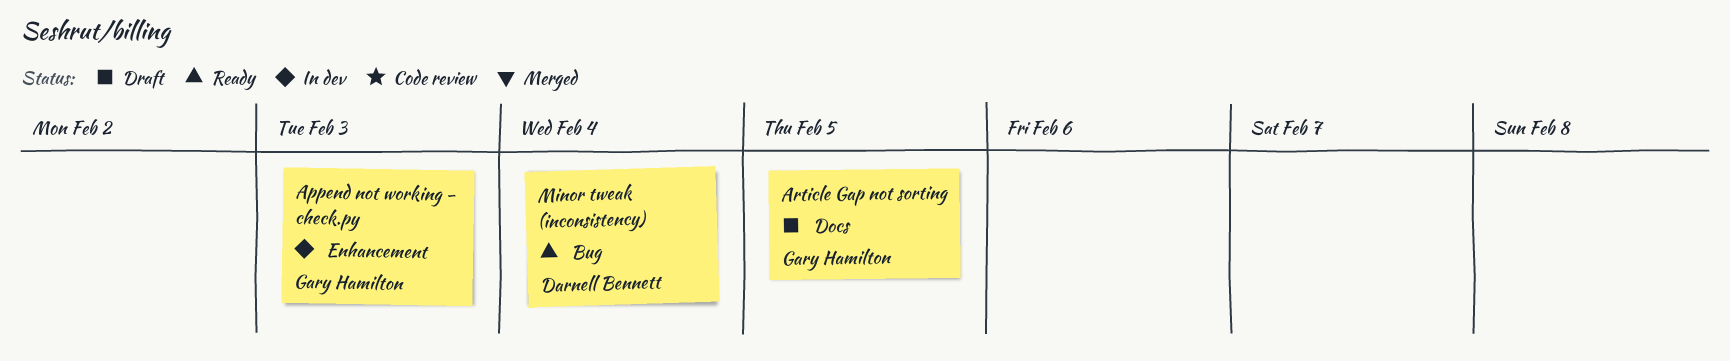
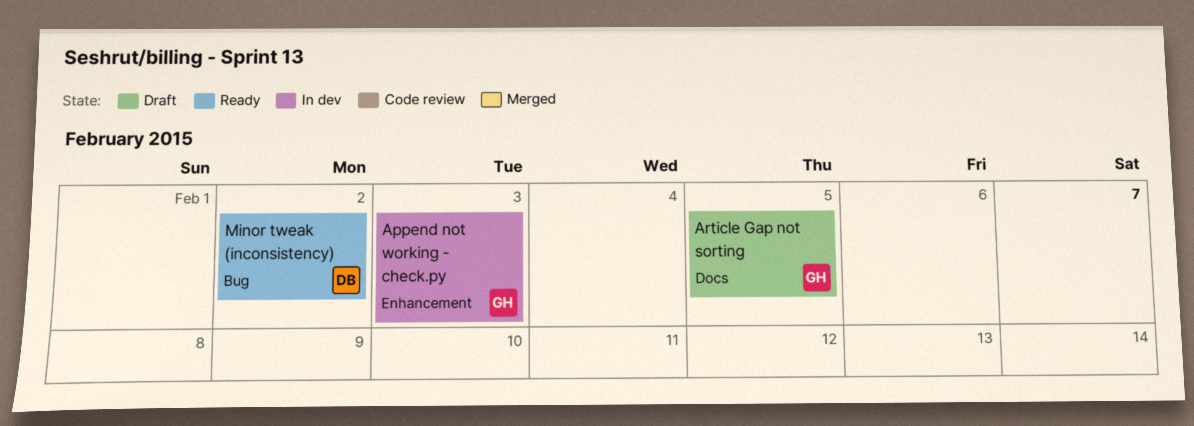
Minor tweak (inconsistency), due: Feb 4 -> Feb 2

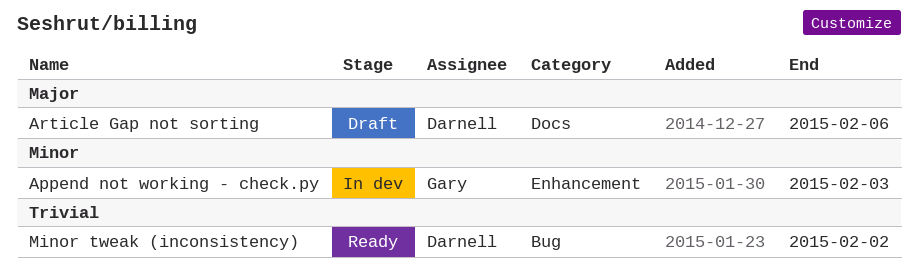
Article Gap not sorting, owner: Gary -> Darnell
Article Gap not sorting, due: Feb 5 -> Feb 6

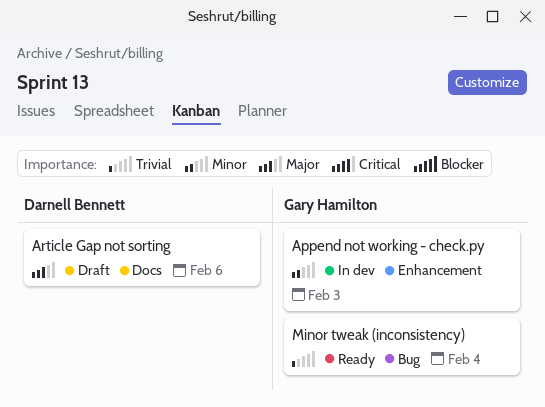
Minor tweak (inconsistency), owner: Darnell Bennett -> Gary Hamilton
Minor tweak (inconsistency), due: Feb 2 -> Feb 4

